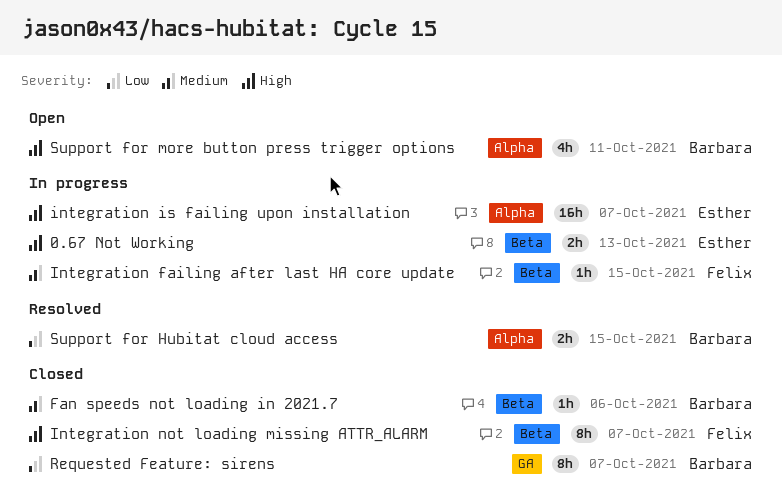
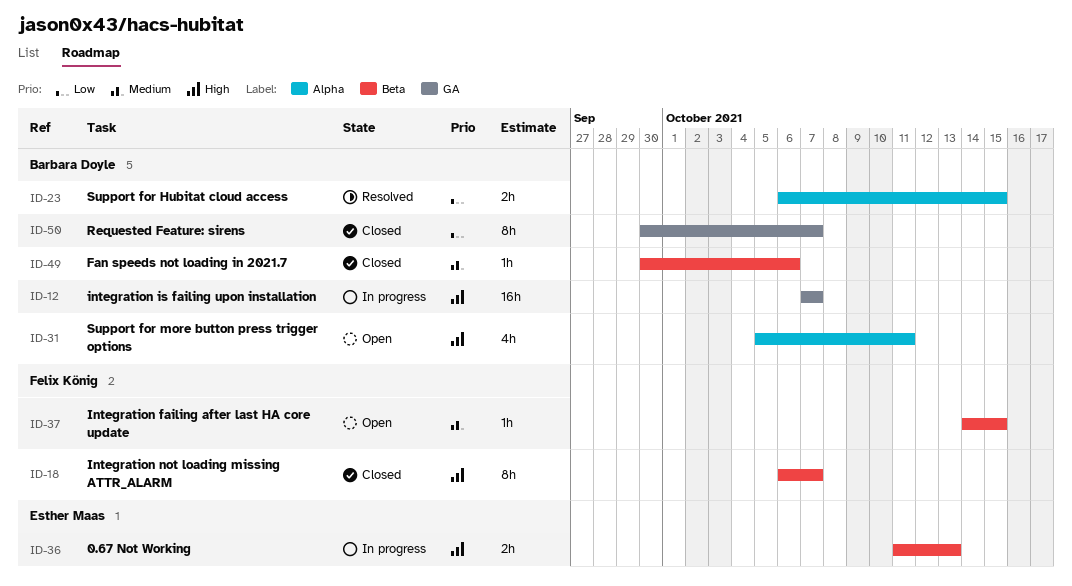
Integration failing after last HA core update, status: In progress -> Open
integration is failing upon installation, owner: Esther Maas -> Barbara Doyle
integration is failing upon installation, label: Alpha -> GA

